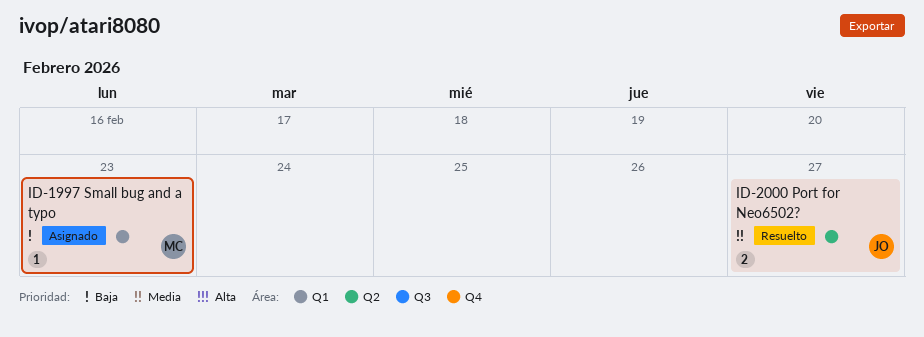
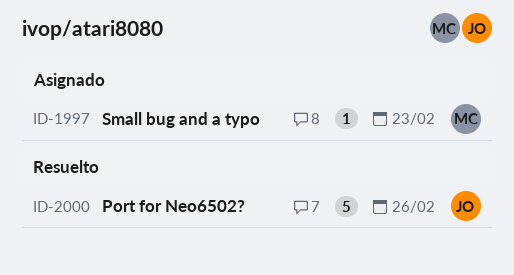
ID-2000, estimate: 2 -> 5
ID-2000, due: Feb 27 -> Feb 26

